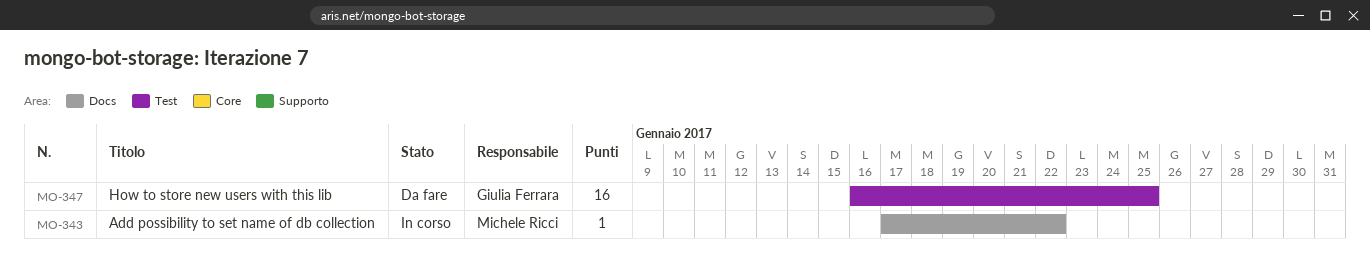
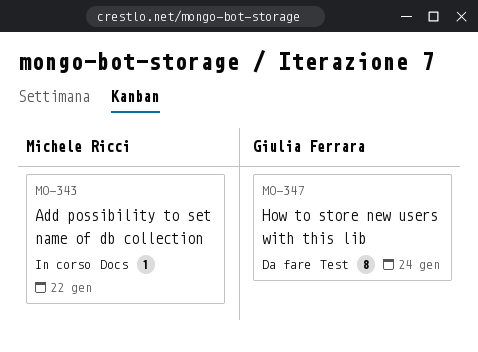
MO-347, estimate: 16 -> 8
MO-347, due: Jan 25 -> Jan 24

